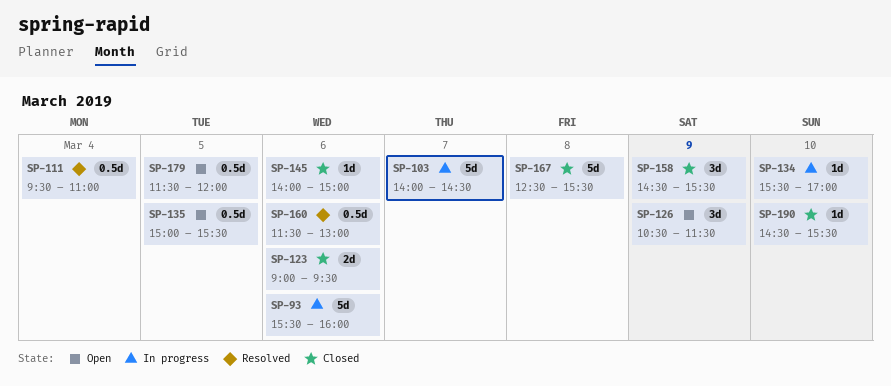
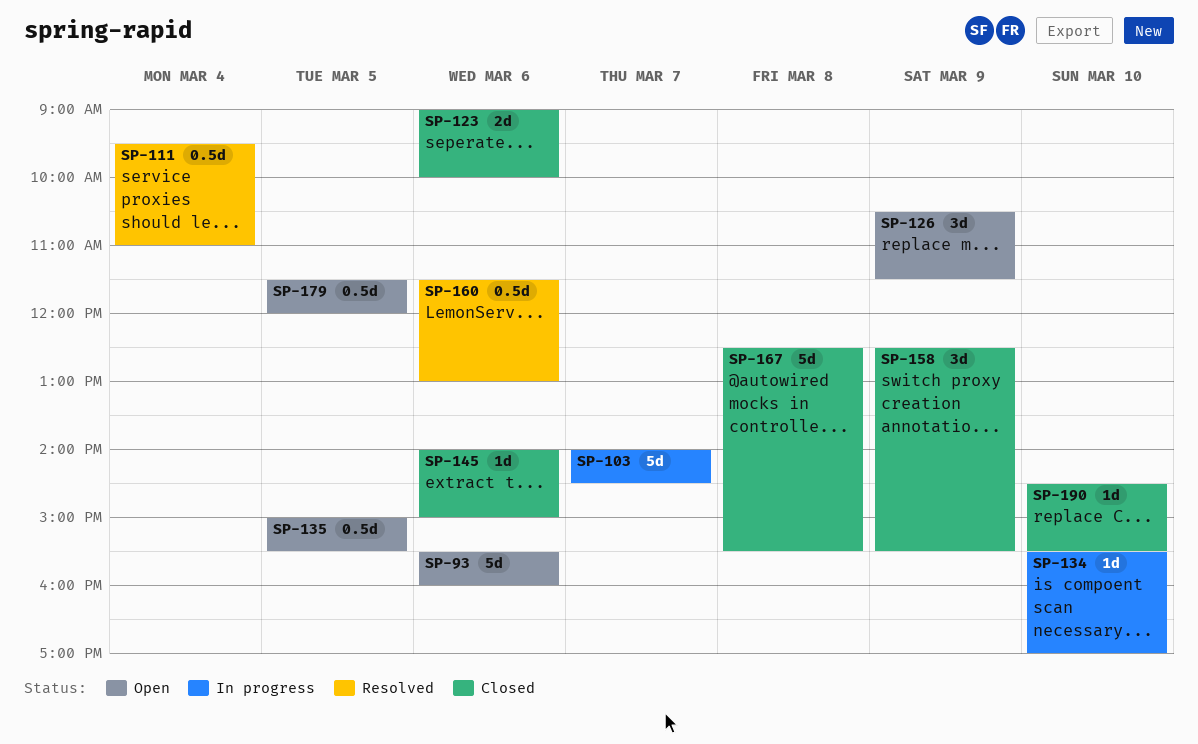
SP-93, status: In progress -> Open
SP-123, ends: 09:30 -> 10:00
SP-158, begins: 14:30 -> 12:30

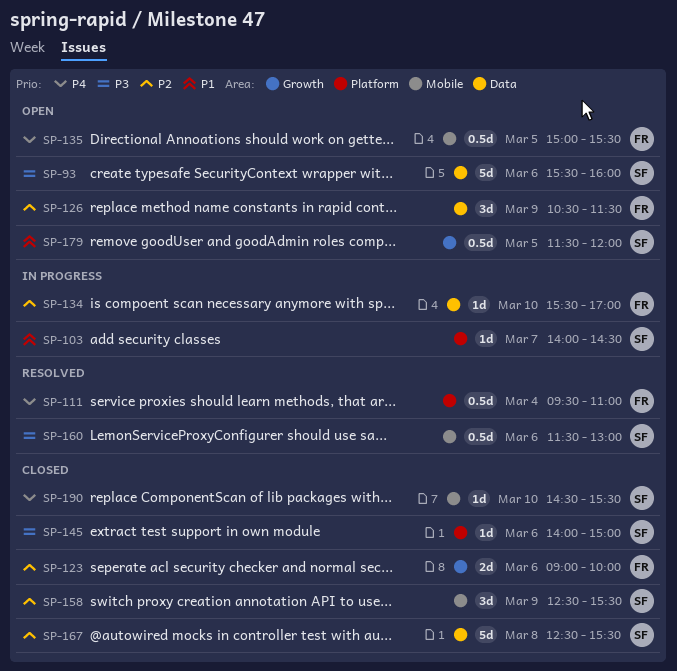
SP-103, estimate: 5d -> 1d

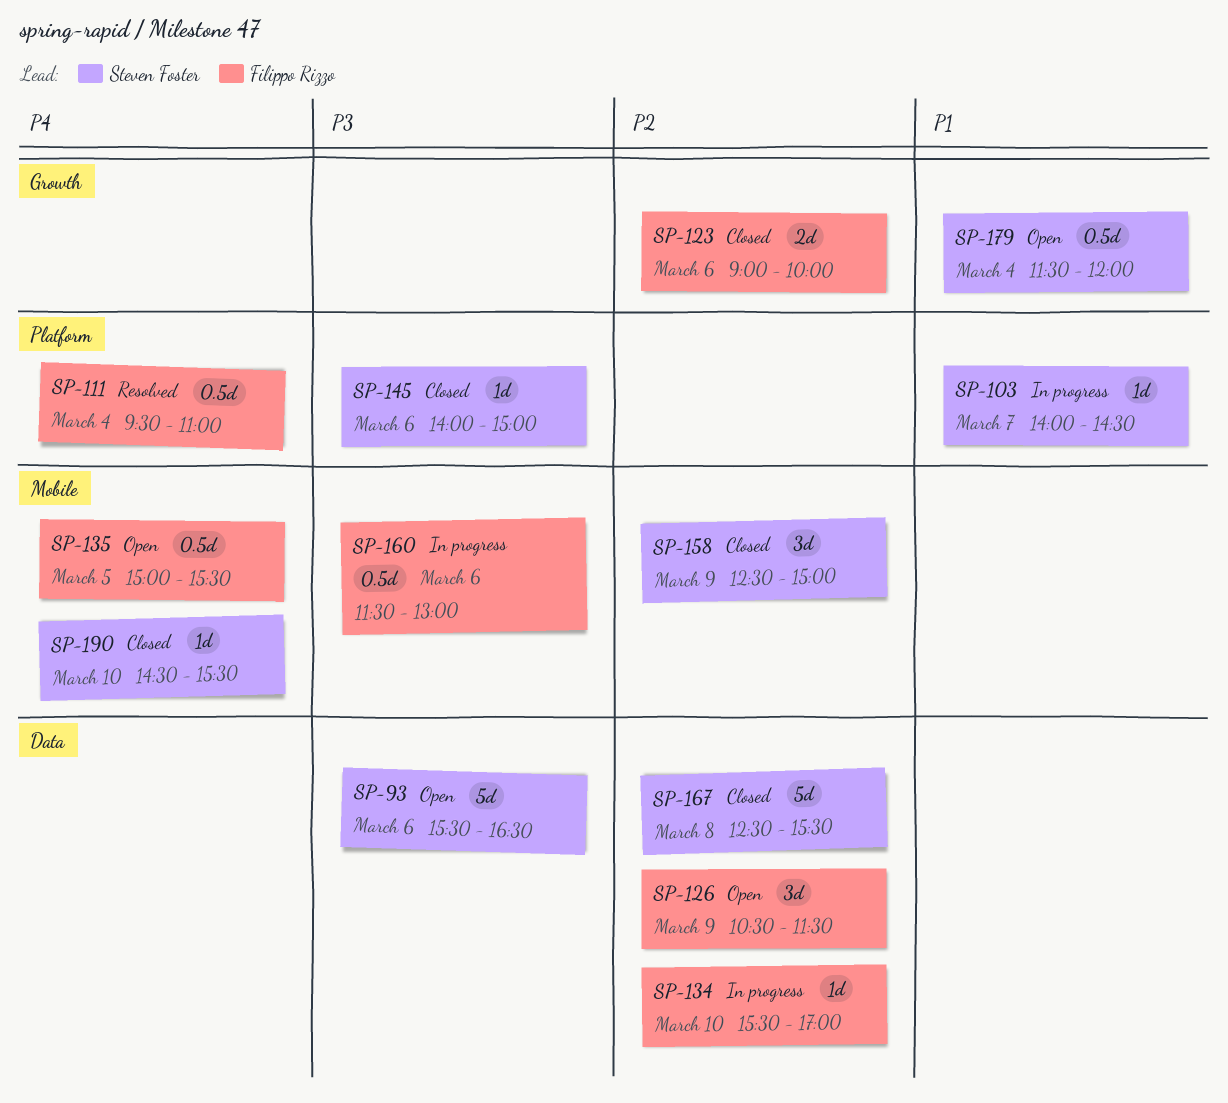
SP-93, ends: 16:00 -> 16:30
SP-158, ends: 15:30 -> 15:00
SP-160, status: Resolved -> In progress
SP-160, owner: Steven Foster -> Filippo Rizzo
SP-179, day: Mar 5 -> Mar 4

